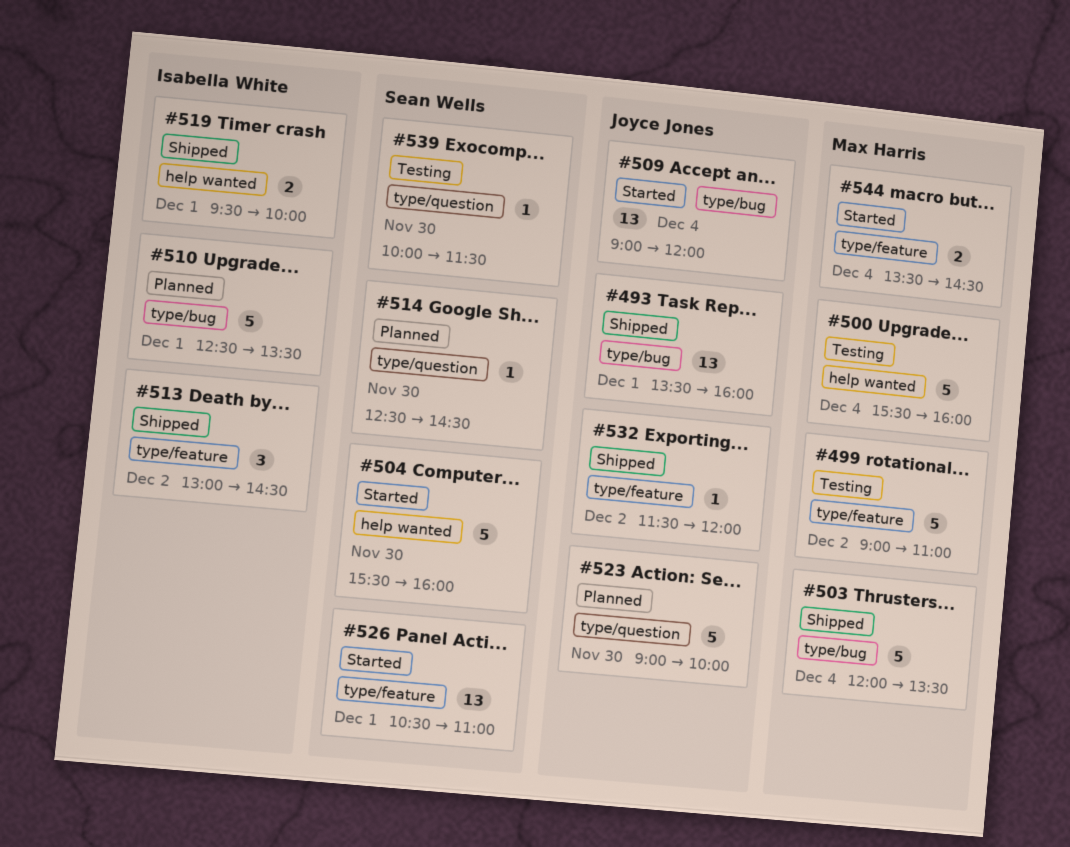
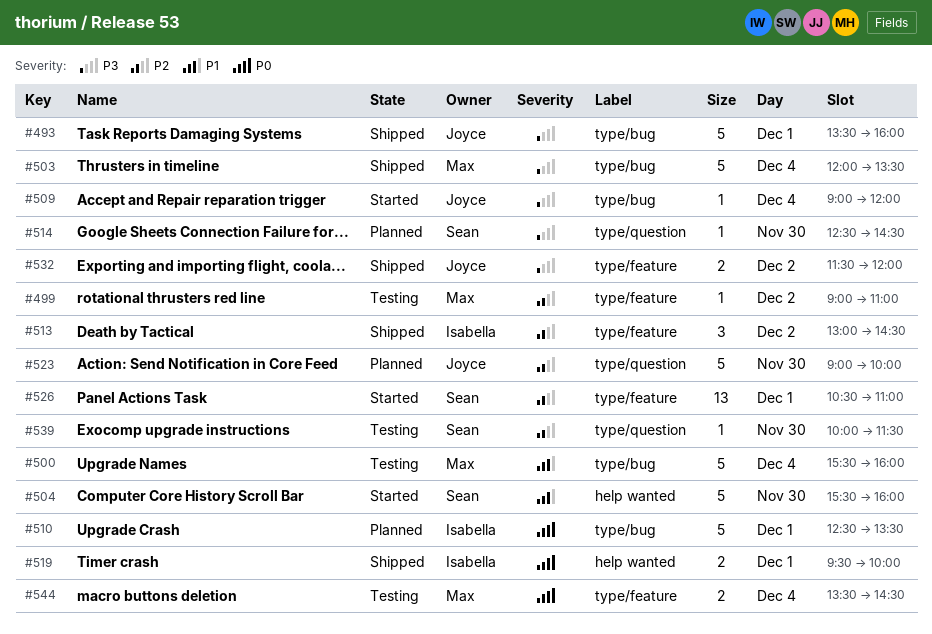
#493, estimate: 13 -> 5
#499, estimate: 5 -> 1
#500, label: help wanted -> type/bug
#509, estimate: 13 -> 1
#532, estimate: 1 -> 2
#544, status: Started -> Testing

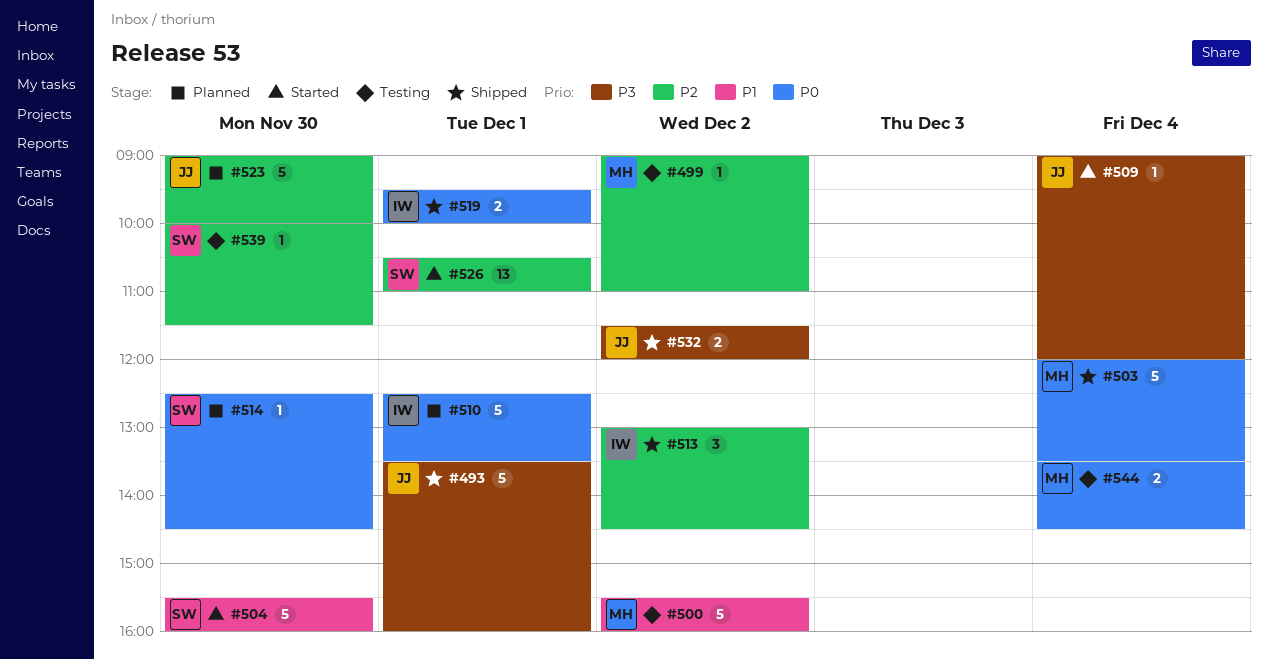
#500, day: Dec 4 -> Dec 2
#503, priority: P3 -> P0
#514, priority: P3 -> P0

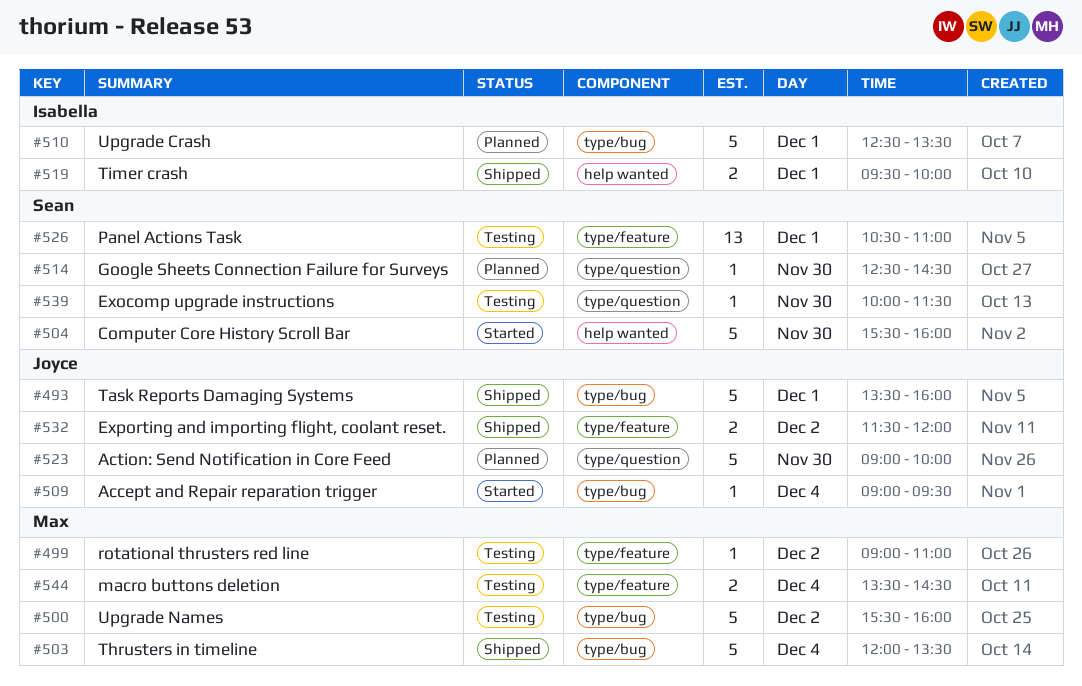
#509, ends: 12:00 -> 09:30
#513: present -> none
#526, status: Started -> Testing

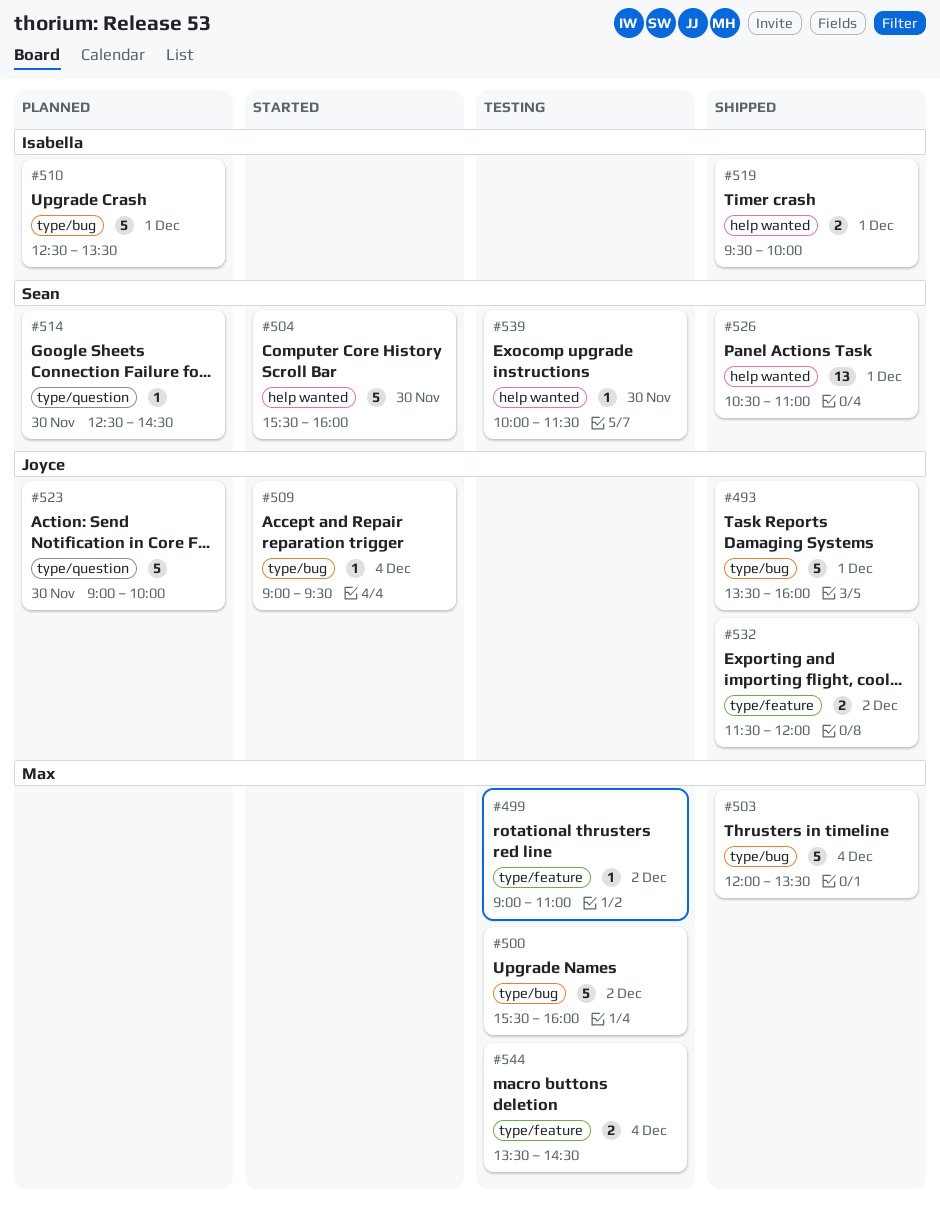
#526, status: Testing -> Shipped
#526, label: type/feature -> help wanted
#539, label: type/question -> help wanted

